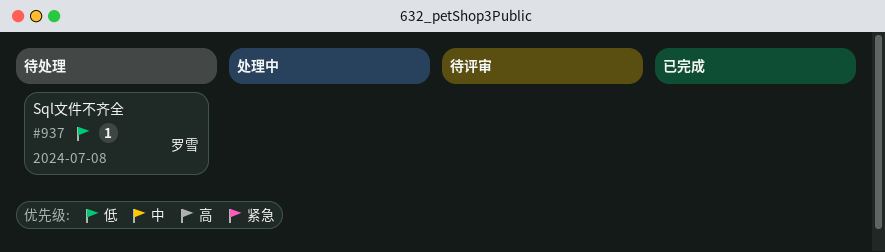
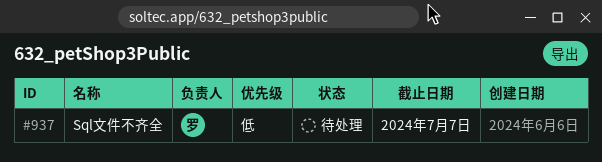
#937, due: Jul 8 -> Jul 7

